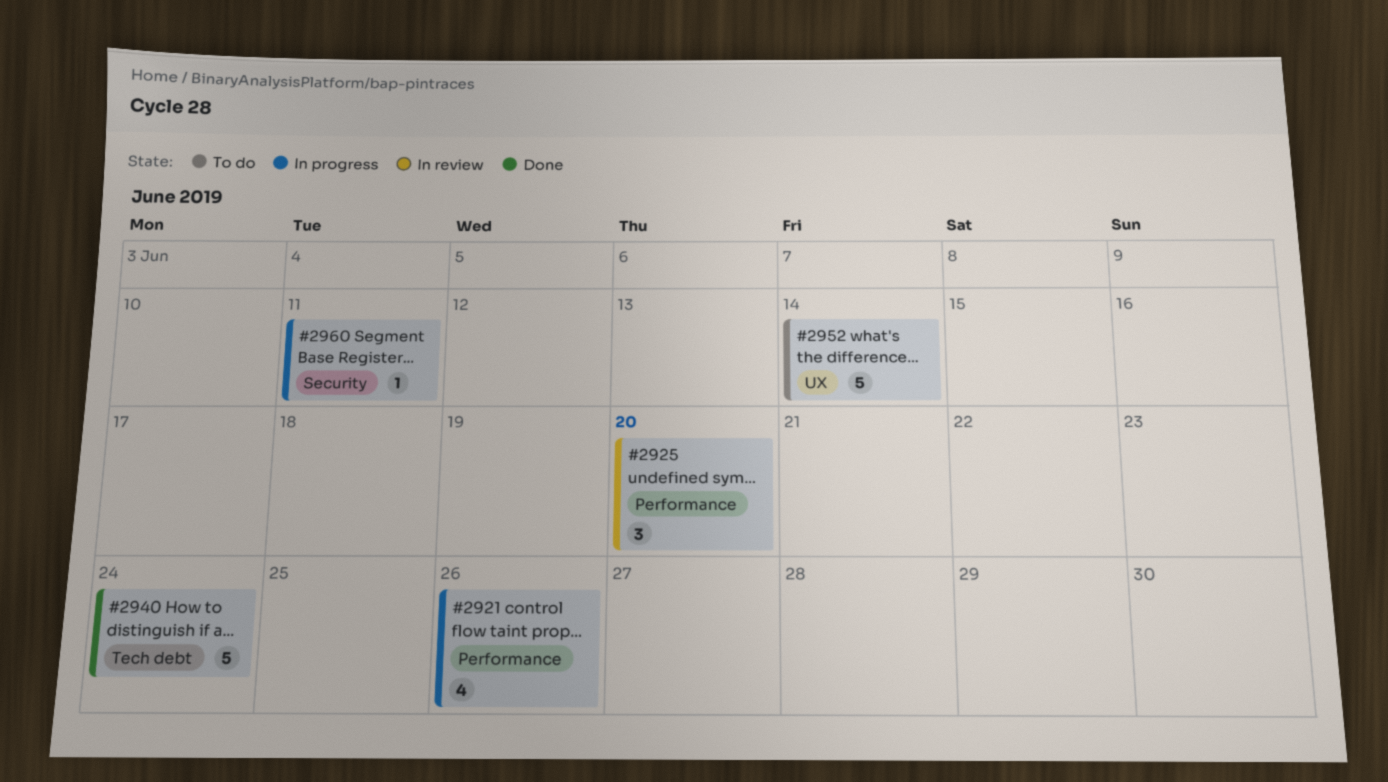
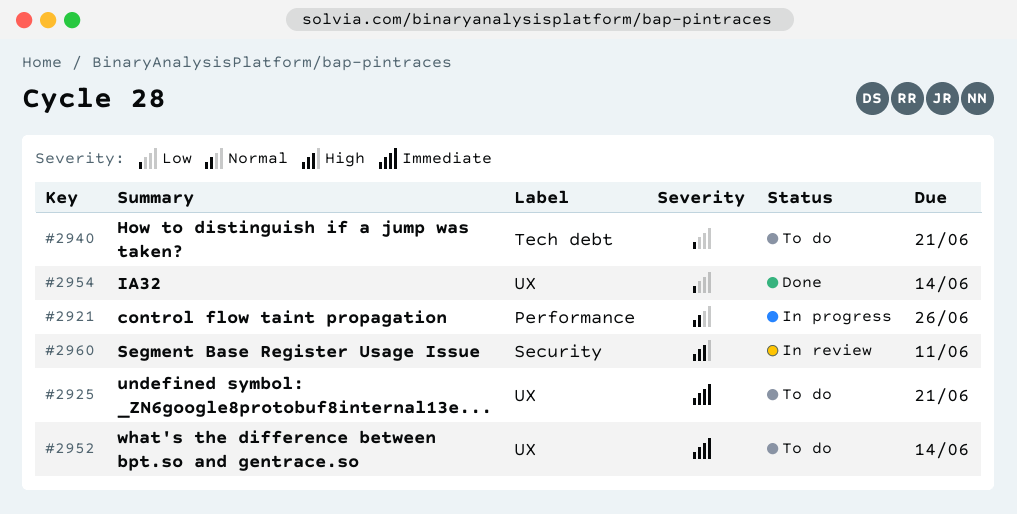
#2925, status: In review -> To do
#2925, label: Performance -> UX
#2925, due: Jun 20 -> Jun 21
#2940, status: Done -> To do
#2940, due: Jun 24 -> Jun 21
#2954: none -> present
#2960, status: In progress -> In review

